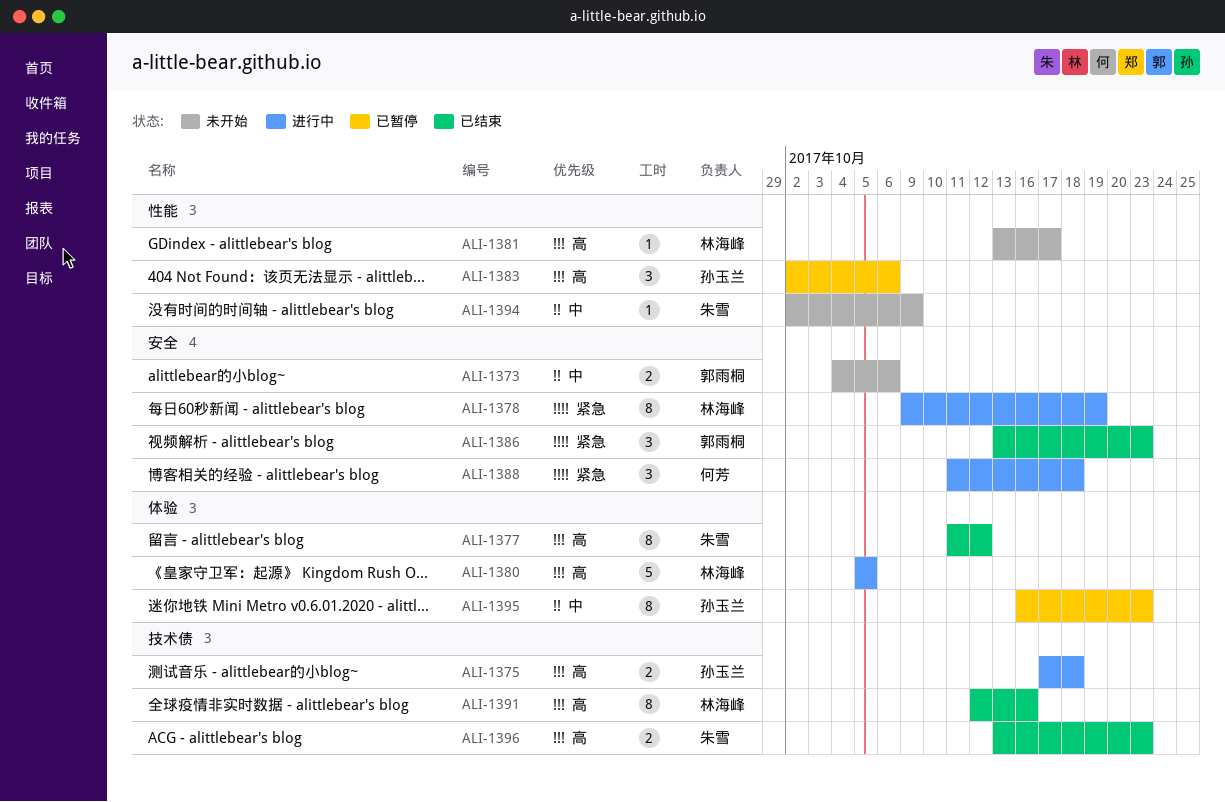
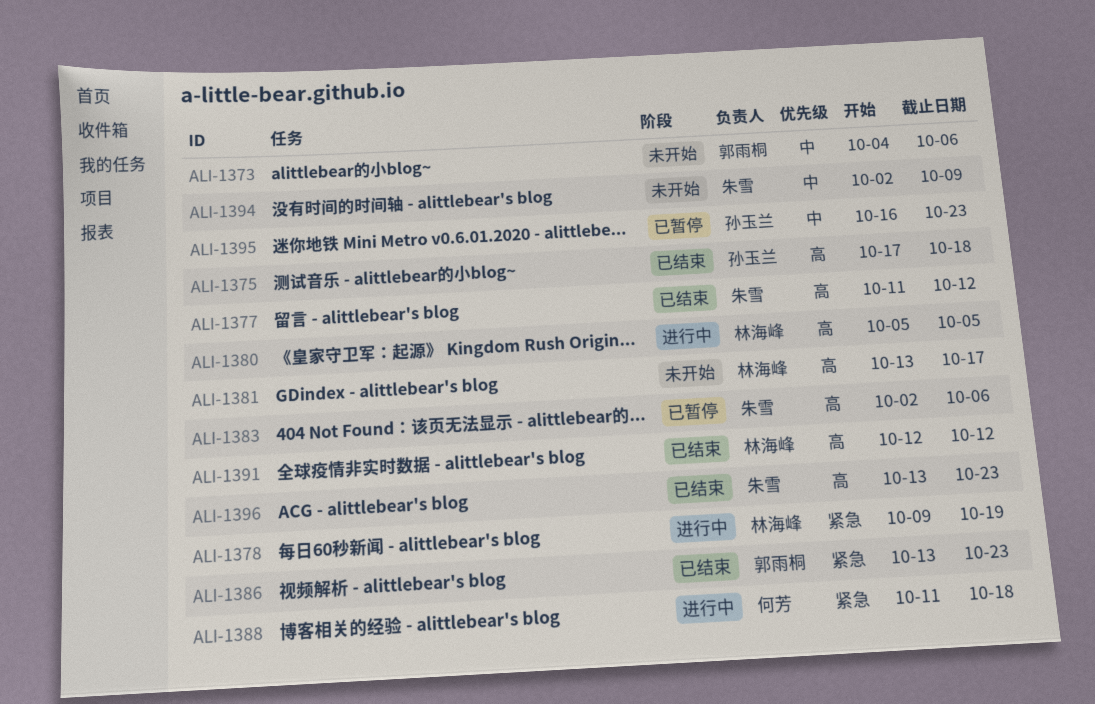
ALI-1375, status: 进行中 -> 已结束
ALI-1383, owner: 孙玉兰 -> 朱雪
ALI-1391, due: Oct 16 -> Oct 12

